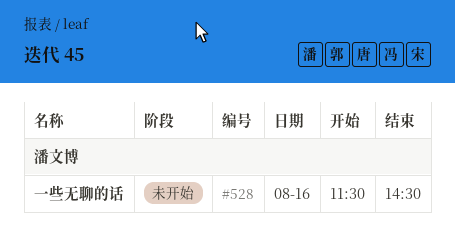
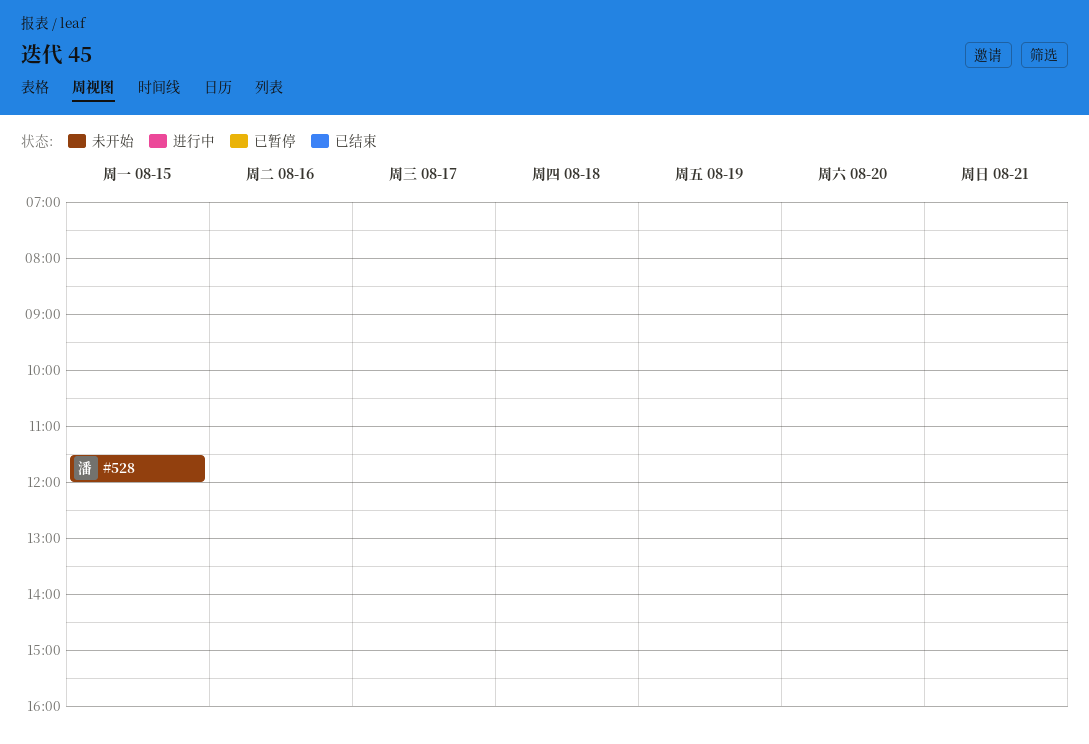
#528, day: Aug 16 -> Aug 15
#528, ends: 14:30 -> 12:00

